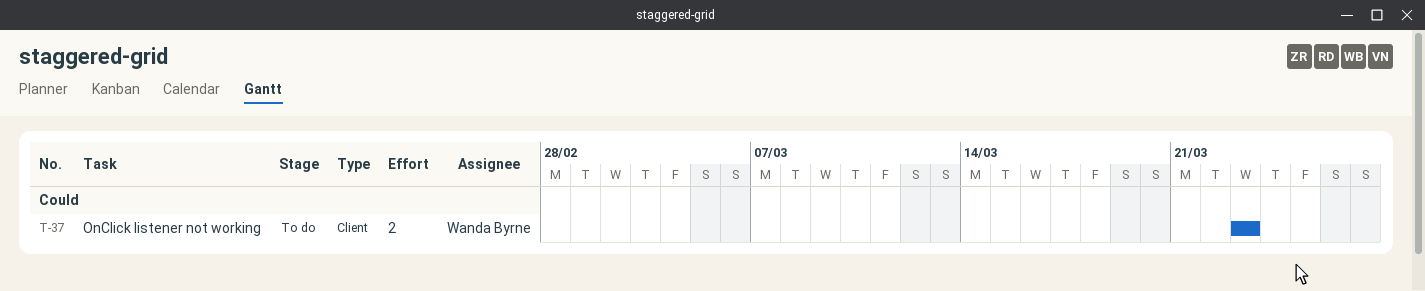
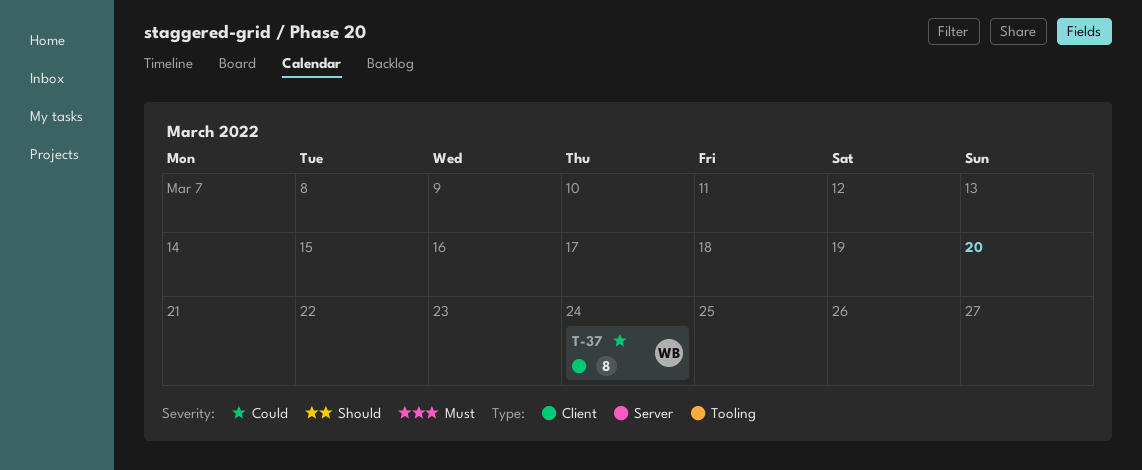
T-37, estimate: 2 -> 8
T-37, due: Mar 23 -> Mar 24

